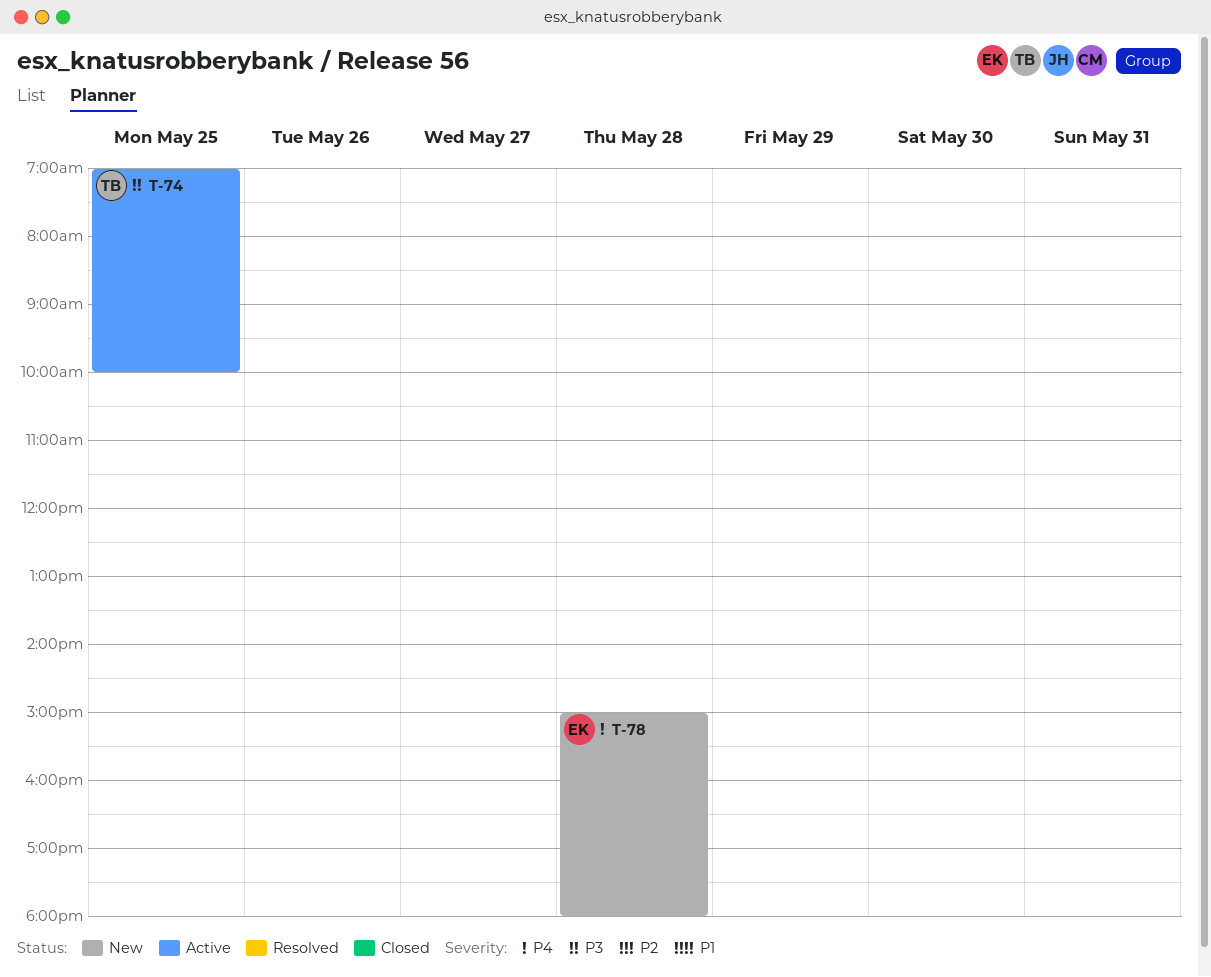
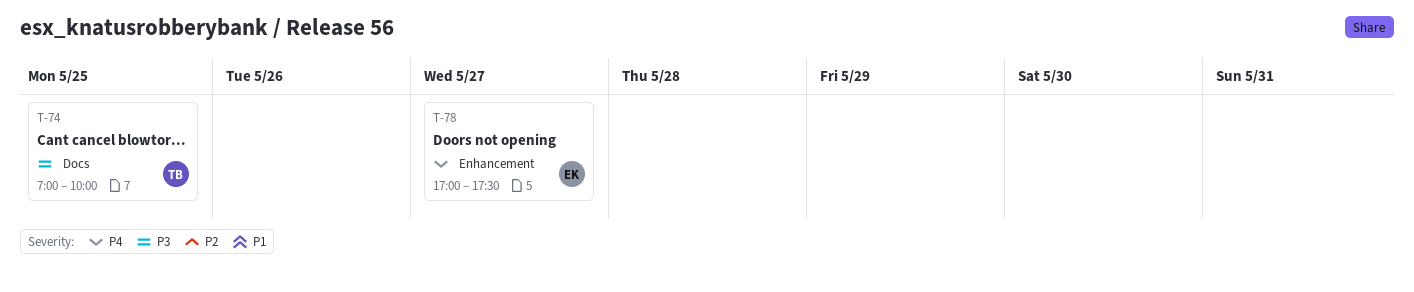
T-78, day: May 28 -> May 27
T-78, begins: 15:00 -> 17:00
T-78, ends: 18:00 -> 17:30

